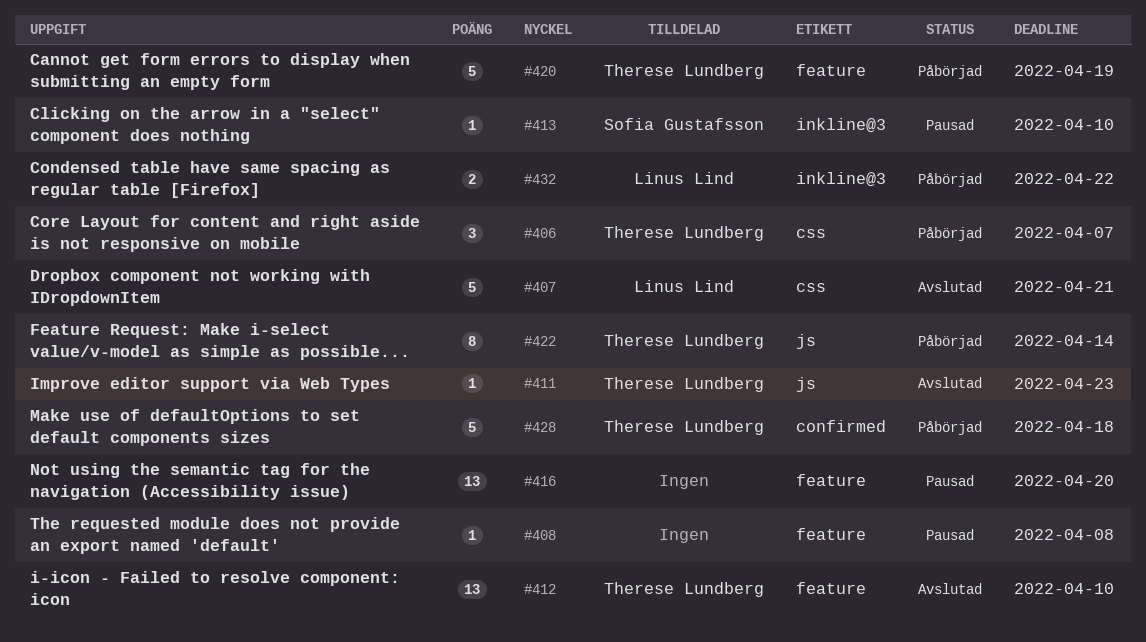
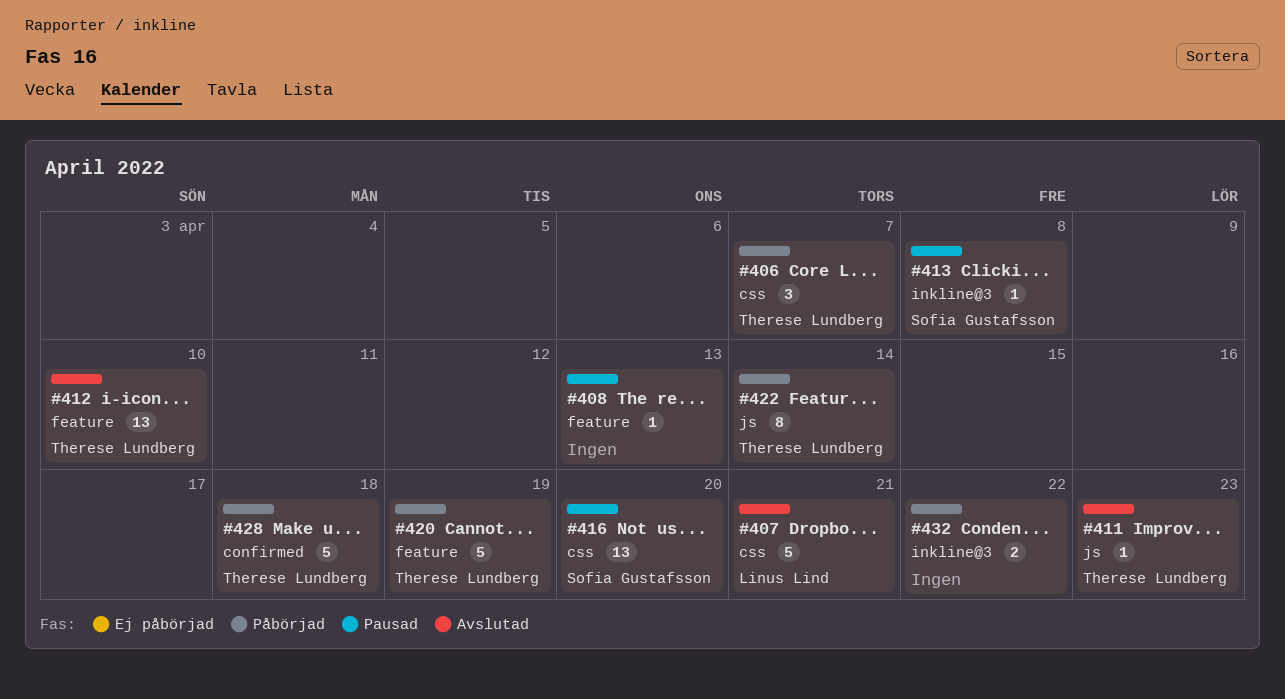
#408, due: Apr 8 -> Apr 13
#413, due: Apr 10 -> Apr 8
#416, owner: none -> Sofia Gustafsson
#416, label: feature -> css
#432, owner: Linus Lind -> none

